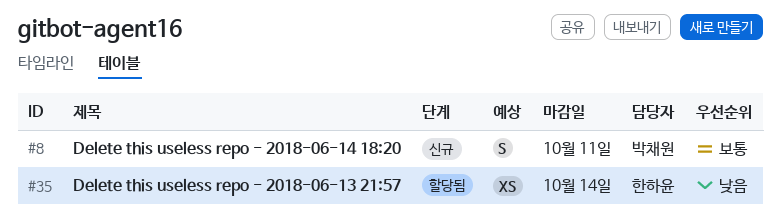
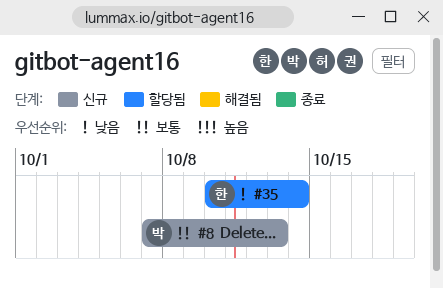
#8, due: Oct 11 -> Oct 13

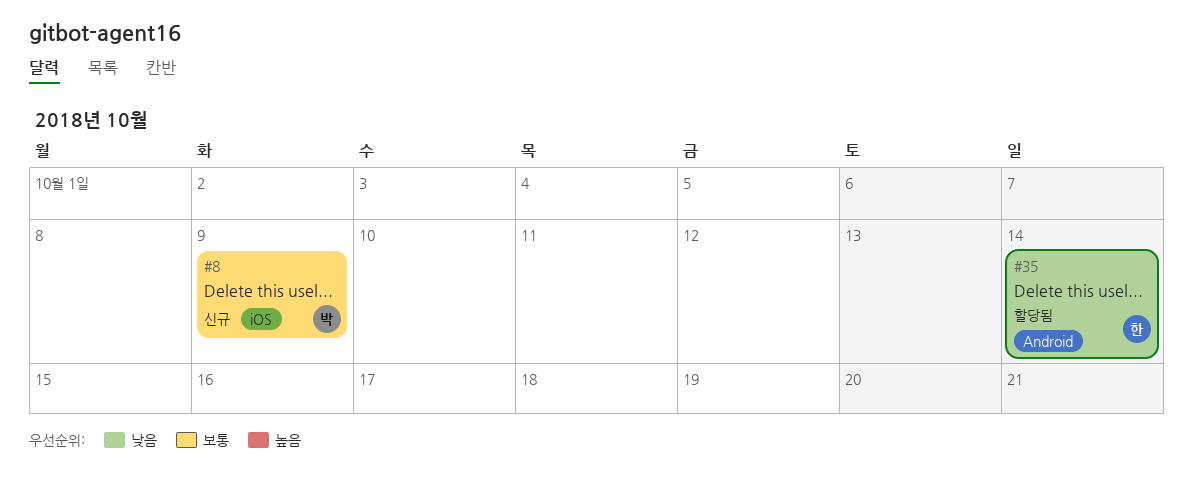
#8, due: Oct 13 -> Oct 9

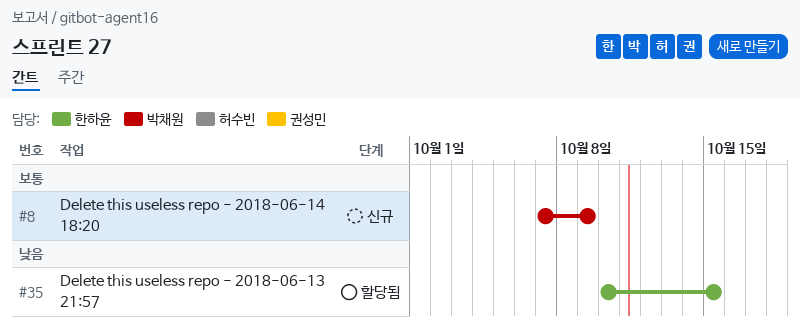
#35, due: Oct 14 -> Oct 15

